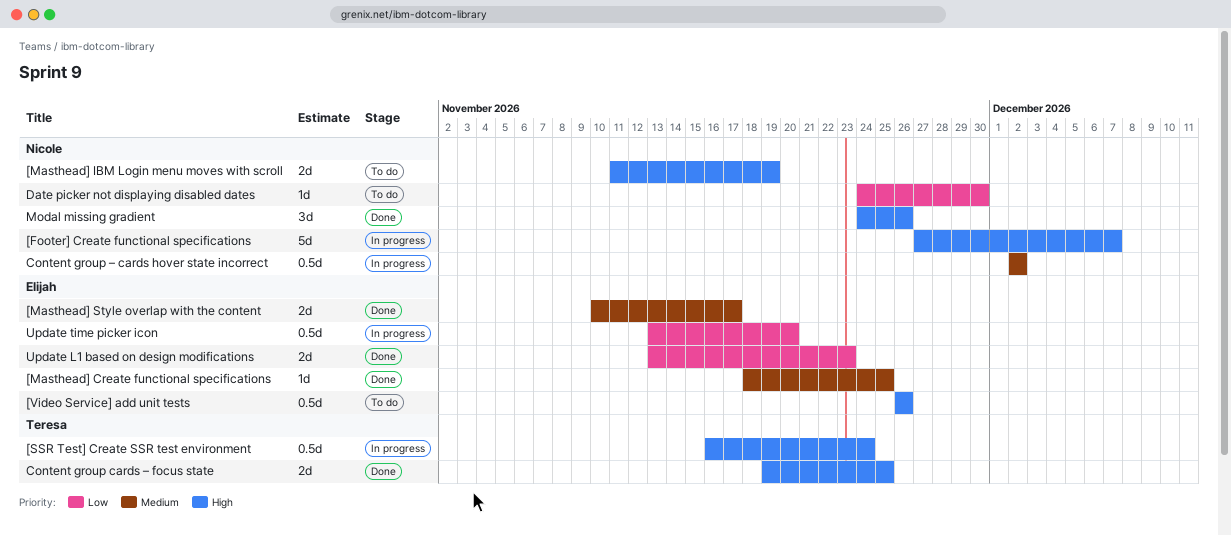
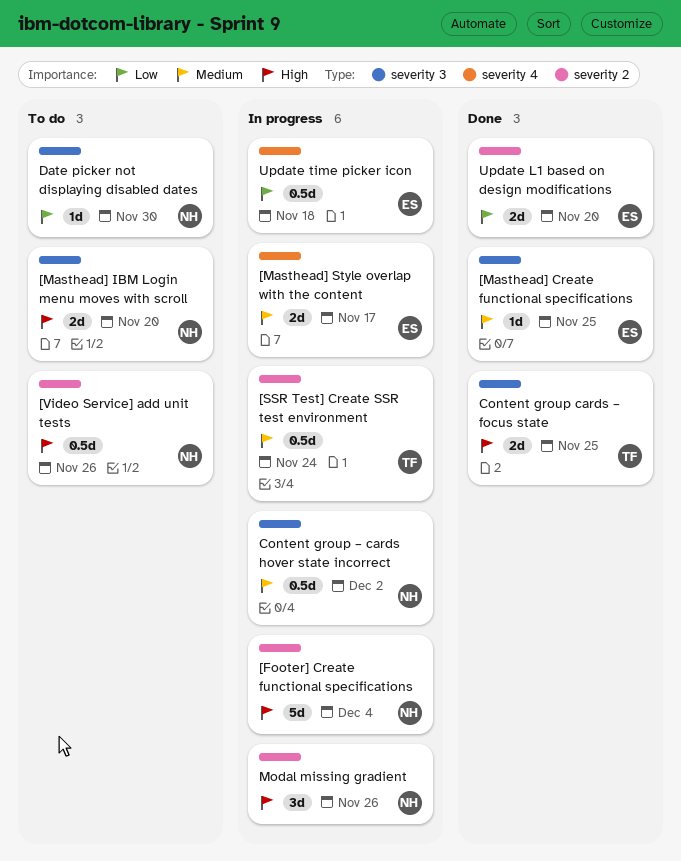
[Footer] Create functional specifications, due: Dec 7 -> Dec 4
[Masthead] IBM Login menu moves with scroll, due: Nov 19 -> Nov 20
[Masthead] Style overlap with the content, status: Done -> In progress
[SSR Test] Create SSR test environment, priority: High -> Medium
[Video Service] add unit tests, owner: Elijah -> Nicole
Modal missing gradient, status: Done -> In progress
Update L1 based on design modifications, due: Nov 23 -> Nov 20
Update time picker icon, due: Nov 20 -> Nov 18

